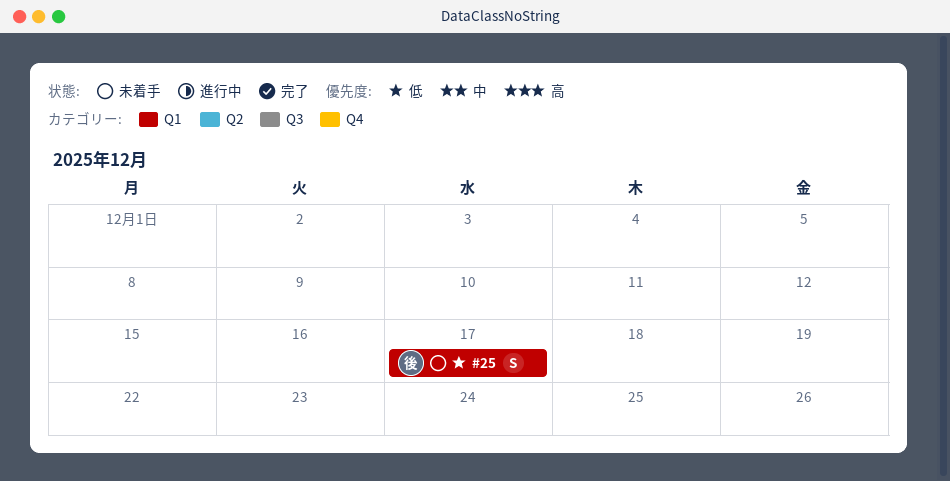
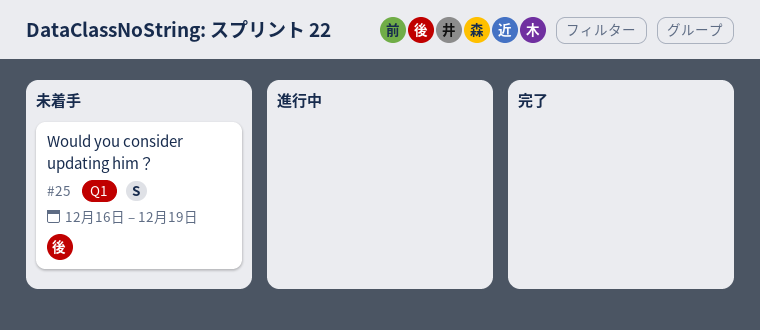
#25, start: Dec 17 -> Dec 16
#25, due: Dec 17 -> Dec 19

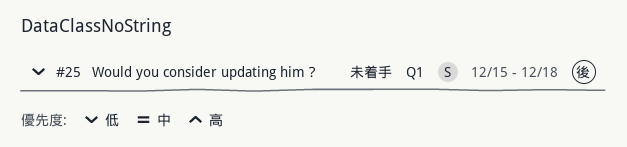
#25, start: Dec 16 -> Dec 15
#25, due: Dec 19 -> Dec 18

